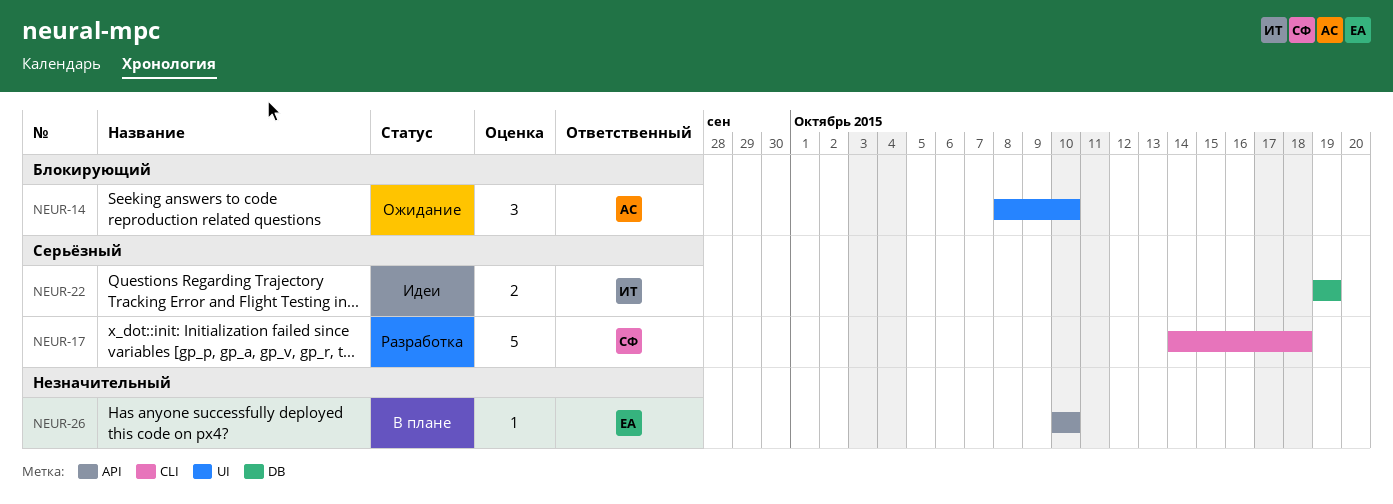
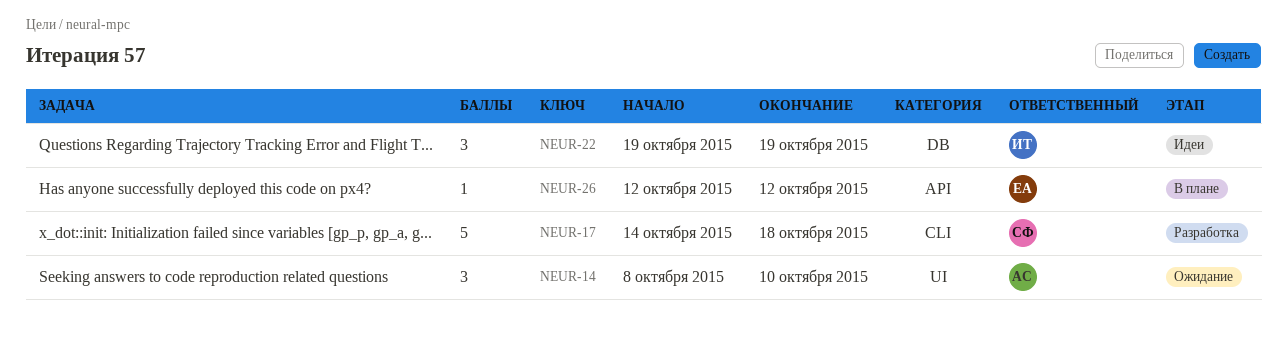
NEUR-22, estimate: 2 -> 3
NEUR-26, start: Oct 10 -> Oct 12
NEUR-26, due: Oct 10 -> Oct 12

